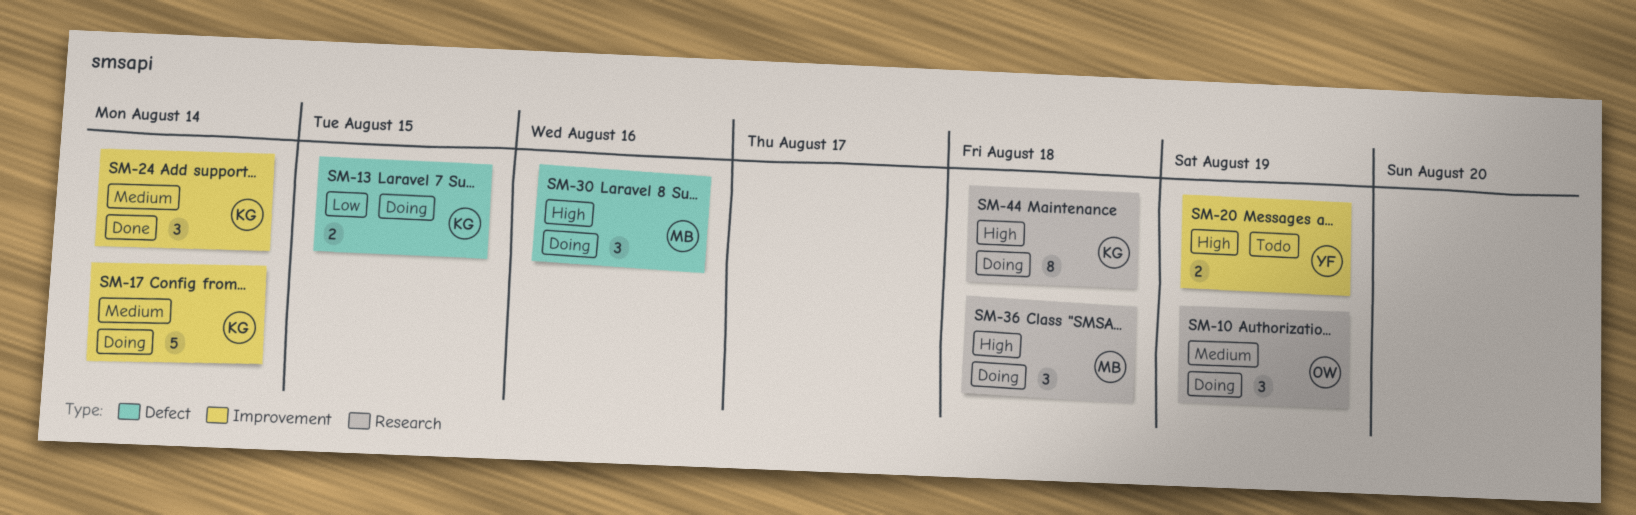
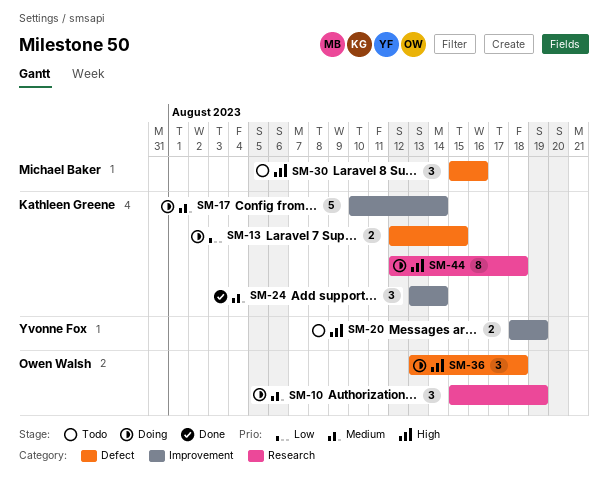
SM-30, status: Doing -> Todo
SM-36, owner: Michael Baker -> Owen Walsh
SM-36, label: Research -> Defect

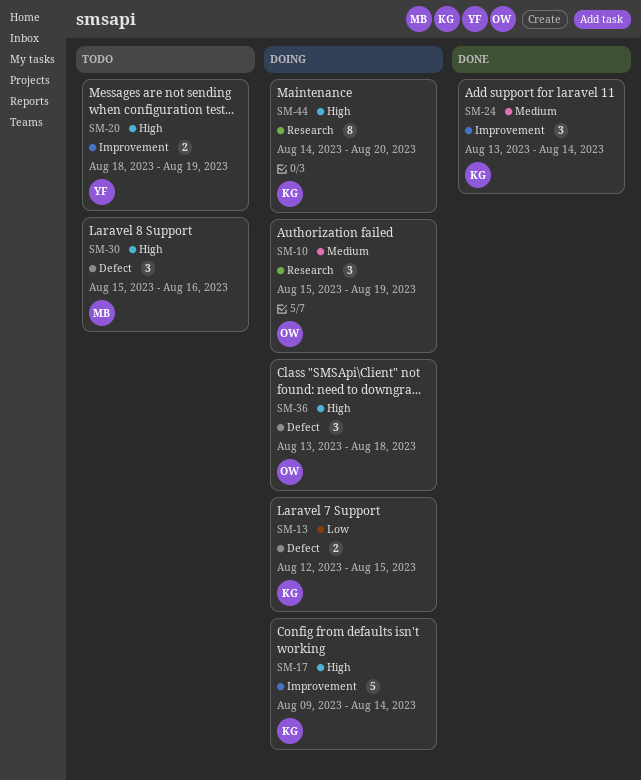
SM-17, priority: Medium -> High
SM-17, start: Aug 10 -> Aug 9
SM-44, start: Aug 12 -> Aug 14
SM-44, due: Aug 18 -> Aug 20

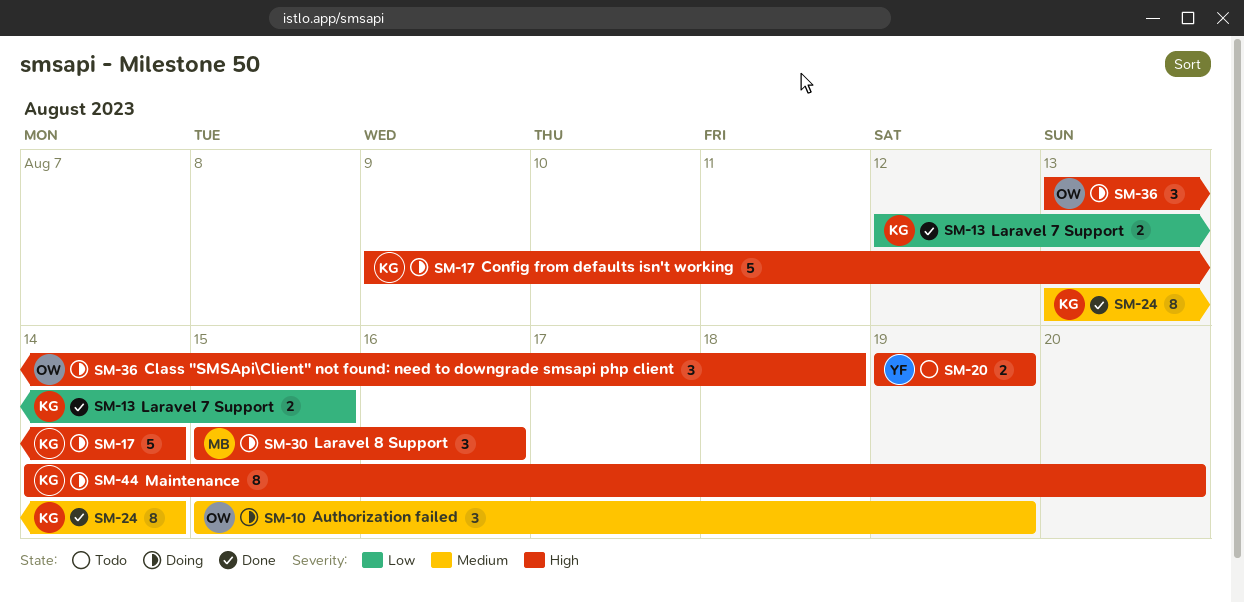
SM-13, status: Doing -> Done
SM-20, start: Aug 18 -> Aug 19
SM-24, estimate: 3 -> 8
SM-30, status: Todo -> Doing

